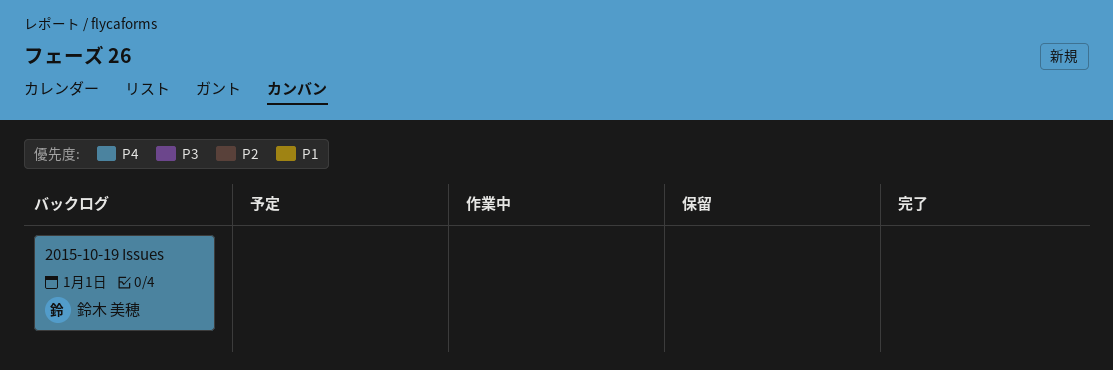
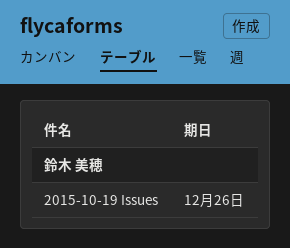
2015-10-19 Issues, due: Jan 1 -> Dec 26

